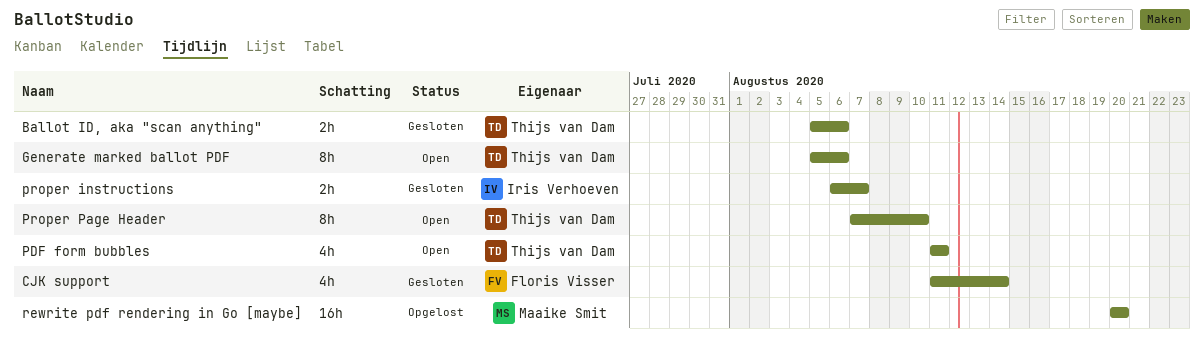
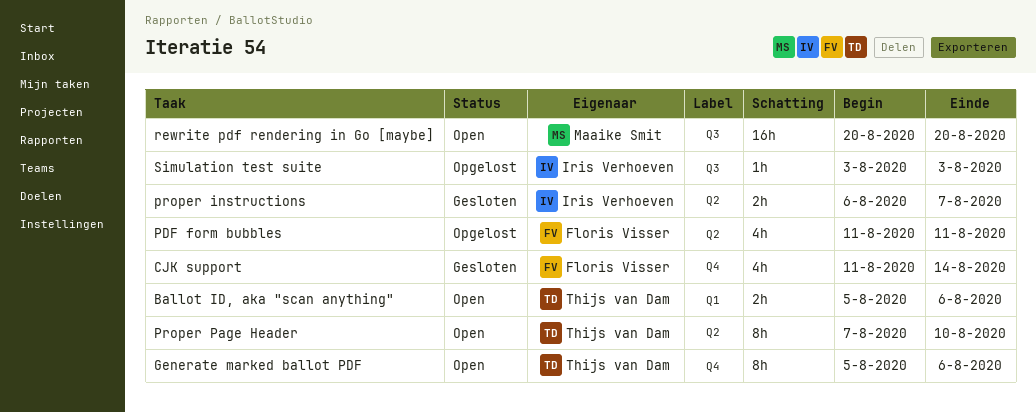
Ballot ID, aka "scan anything", status: Gesloten -> Open
PDF form bubbles, status: Open -> Opgelost
PDF form bubbles, owner: Thijs van Dam -> Floris Visser
rewrite pdf rendering in Go [maybe], status: Opgelost -> Open
Simulation test suite: none -> present

